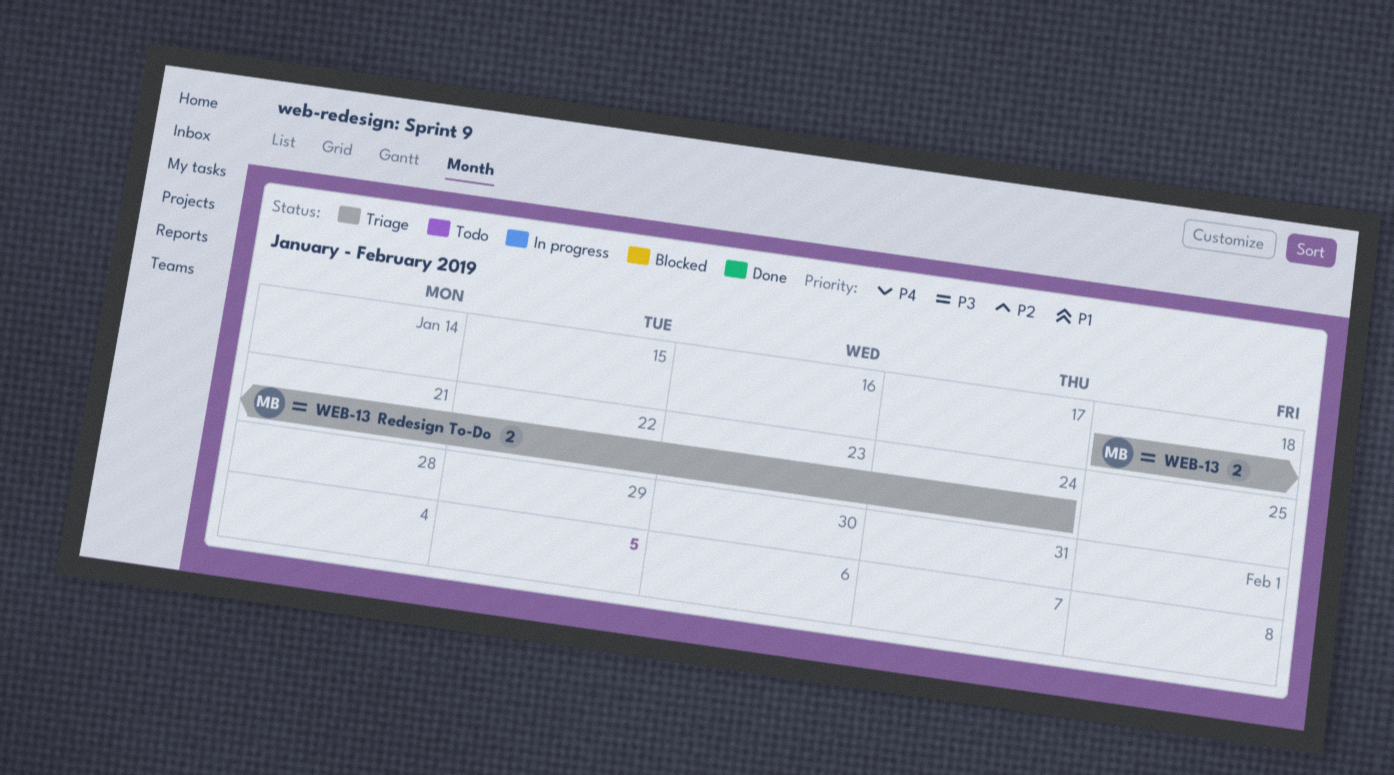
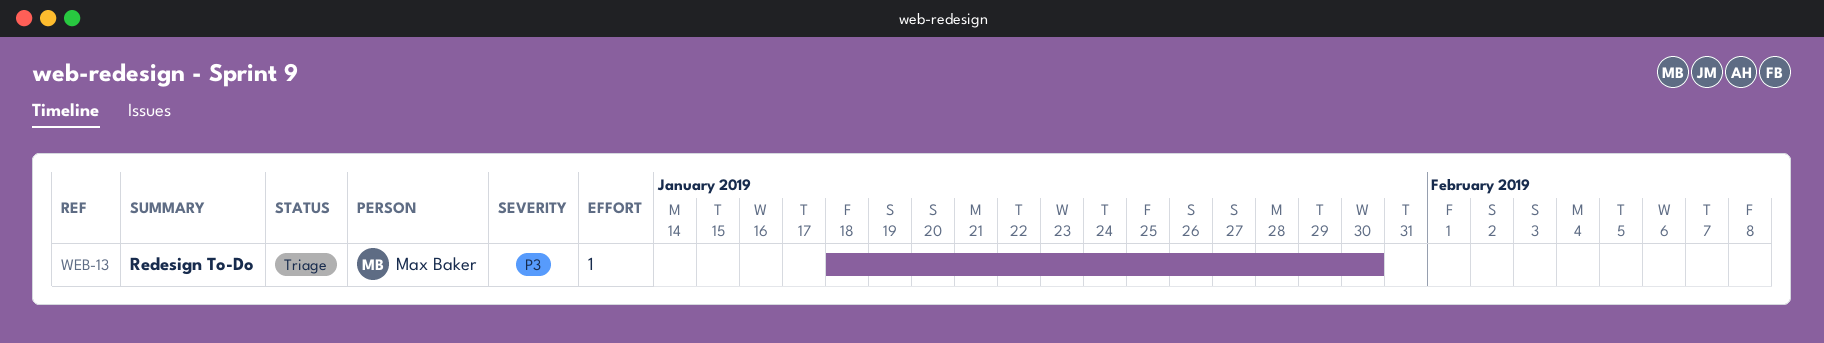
WEB-13, estimate: 2 -> 1
WEB-13, due: Jan 24 -> Jan 30

